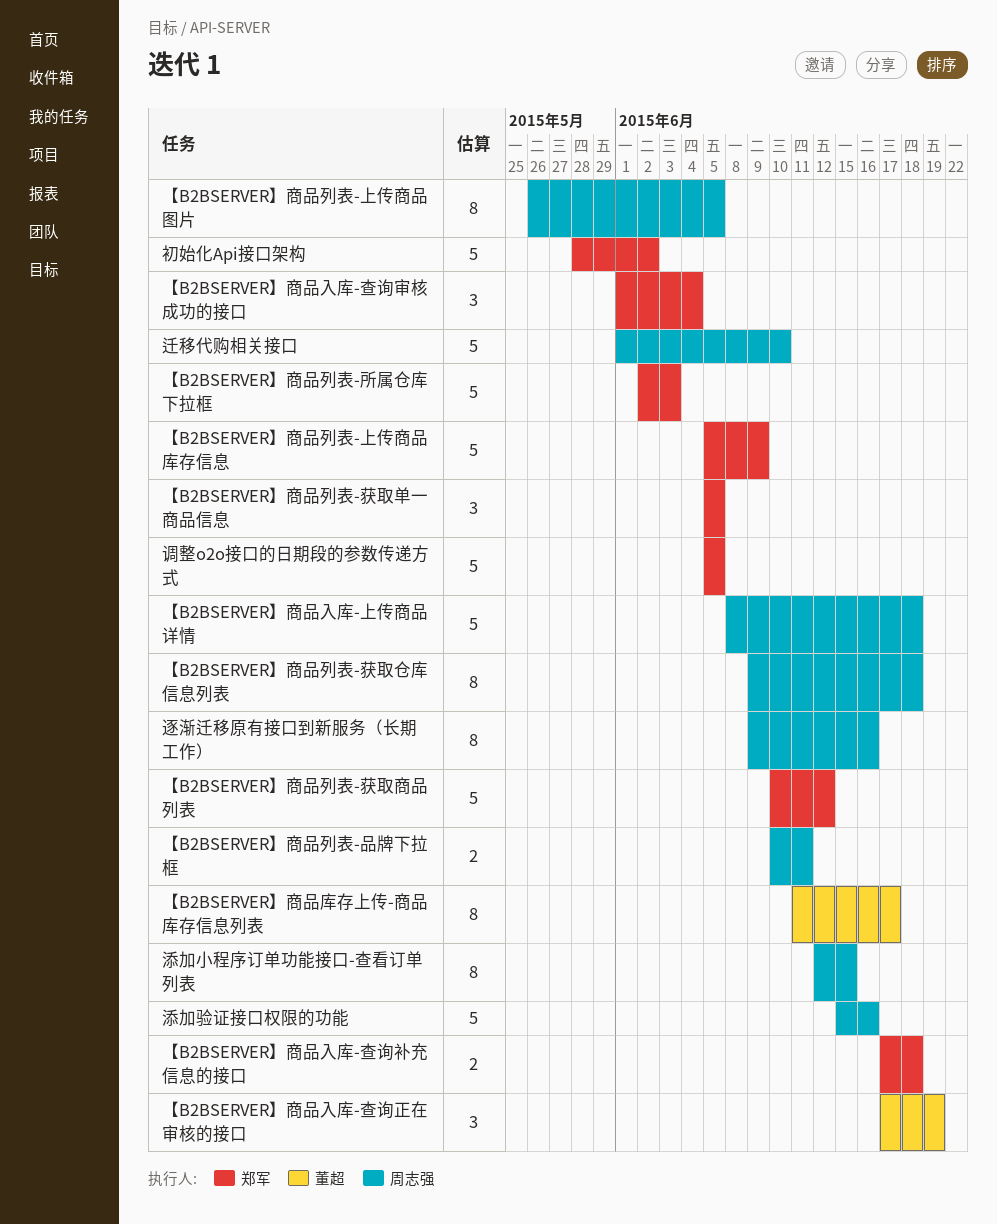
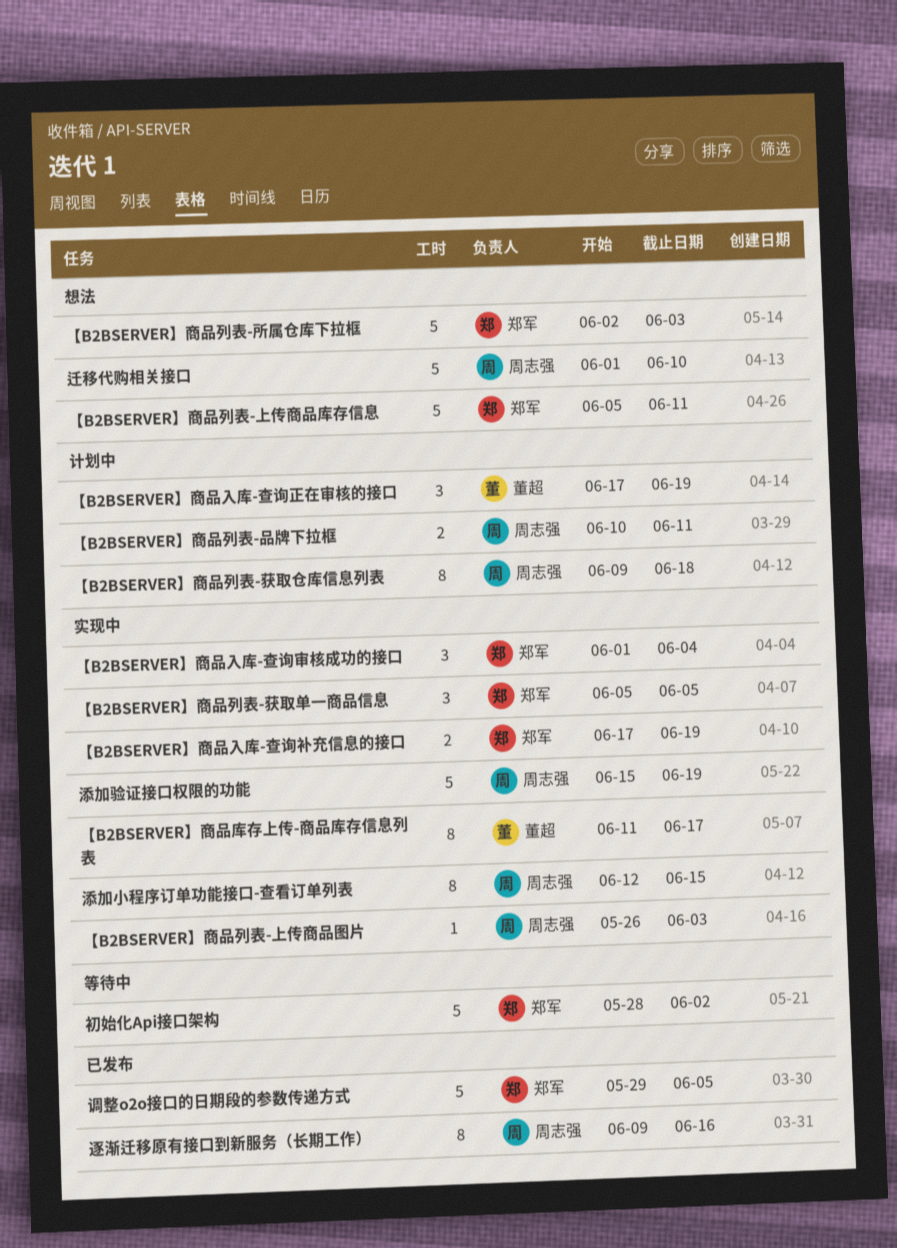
【B2BSERVER】商品入库-上传商品详情: present -> none
【B2BSERVER】商品入库-查询补充信息的接口, due: Jun 18 -> Jun 19
【B2BSERVER】商品列表-上传商品图片, estimate: 8 -> 1
【B2BSERVER】商品列表-上传商品图片, due: Jun 5 -> Jun 3
【B2BSERVER】商品列表-上传商品库存信息, due: Jun 9 -> Jun 11
【B2BSERVER】商品列表-获取商品列表: present -> none
添加验证接口权限的功能, due: Jun 16 -> Jun 19
调整o2o接口的日期段的参数传递方式, start: Jun 5 -> May 29

